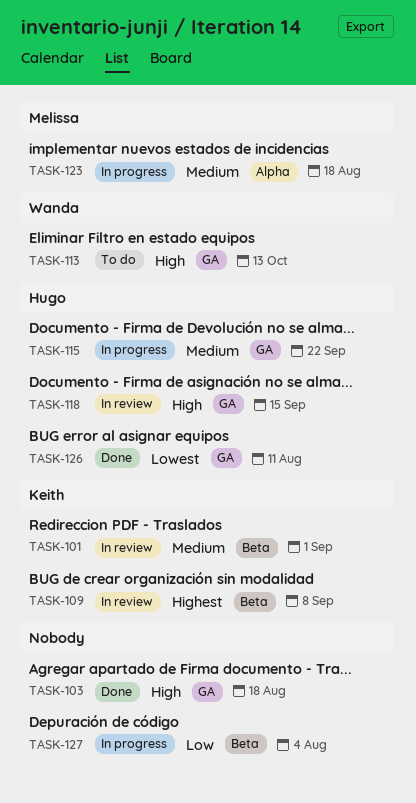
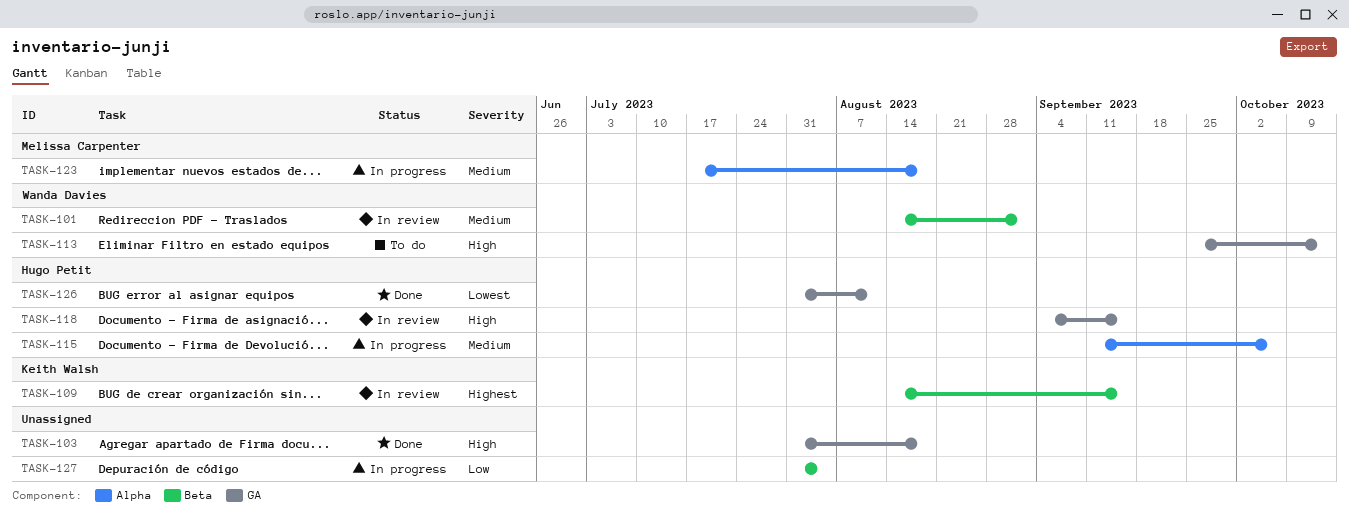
TASK-101, owner: Keith Walsh -> Wanda Davies
TASK-109, due: Sep 8 -> Sep 15
TASK-115, label: GA -> Alpha
TASK-115, due: Sep 22 -> Oct 6

